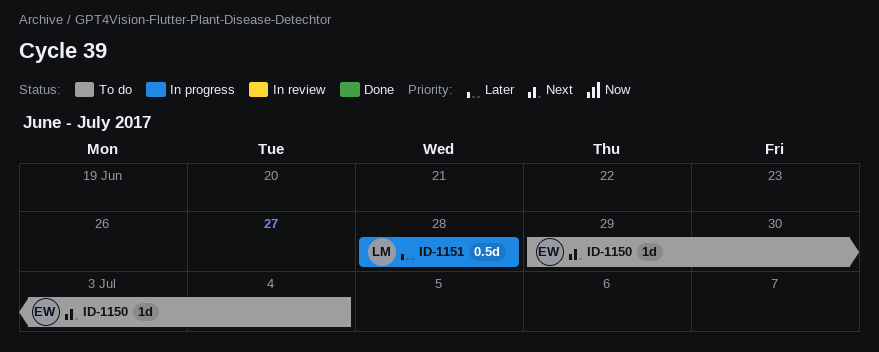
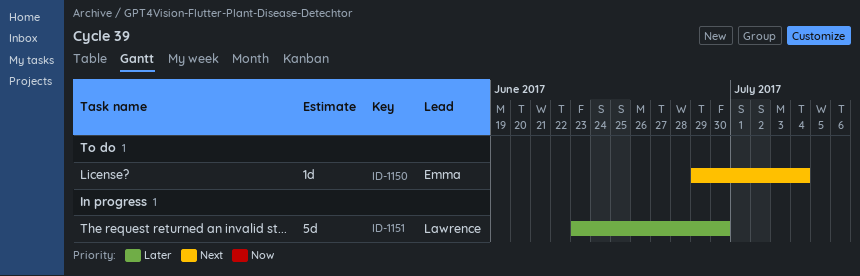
ID-1151, estimate: 0.5d -> 5d
ID-1151, start: Jun 28 -> Jun 23
ID-1151, due: Jun 28 -> Jun 30

